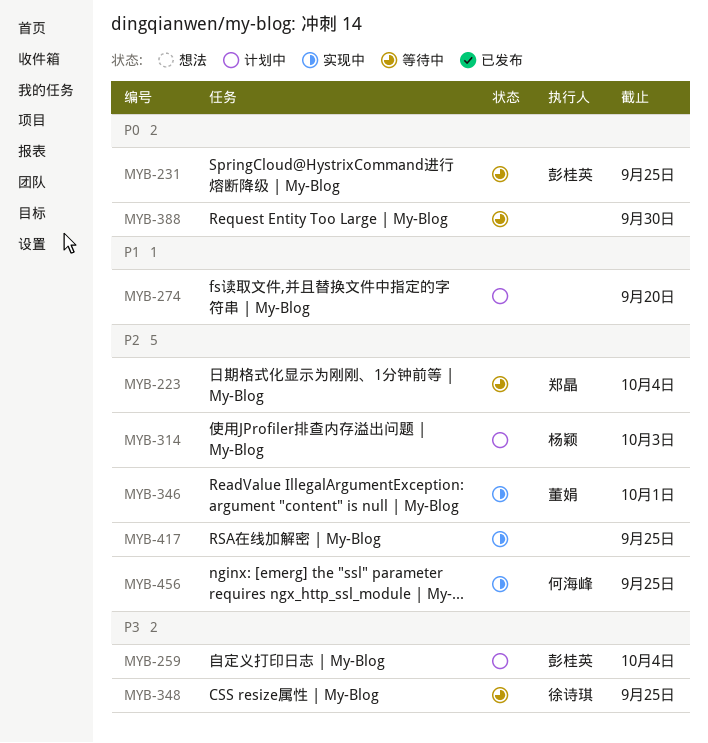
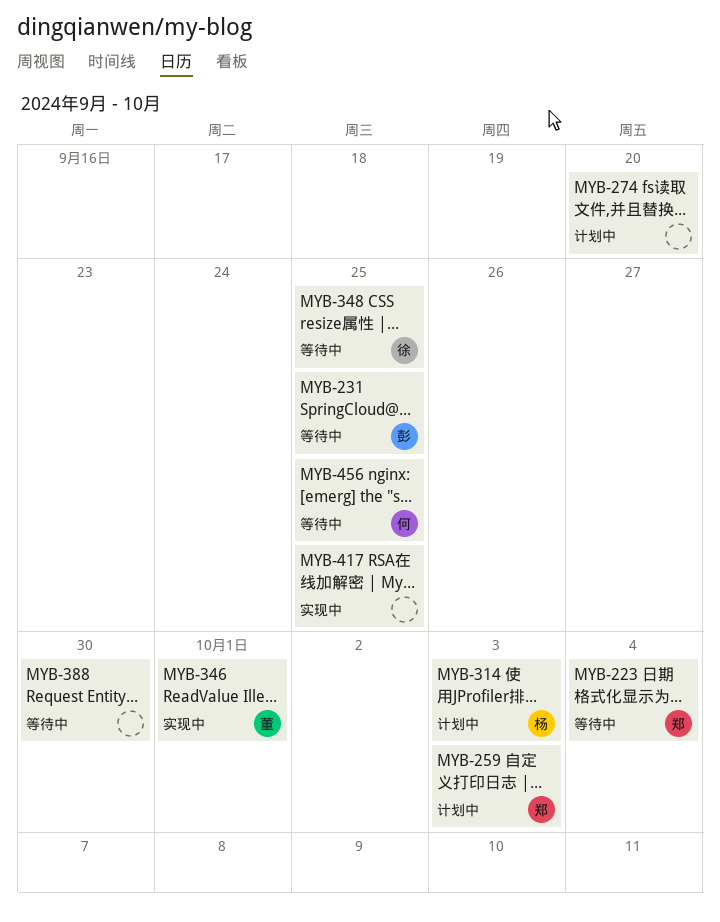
MYB-259, owner: 彭桂英 -> 郑晶
MYB-259, due: Oct 4 -> Oct 3
MYB-456, status: 实现中 -> 等待中

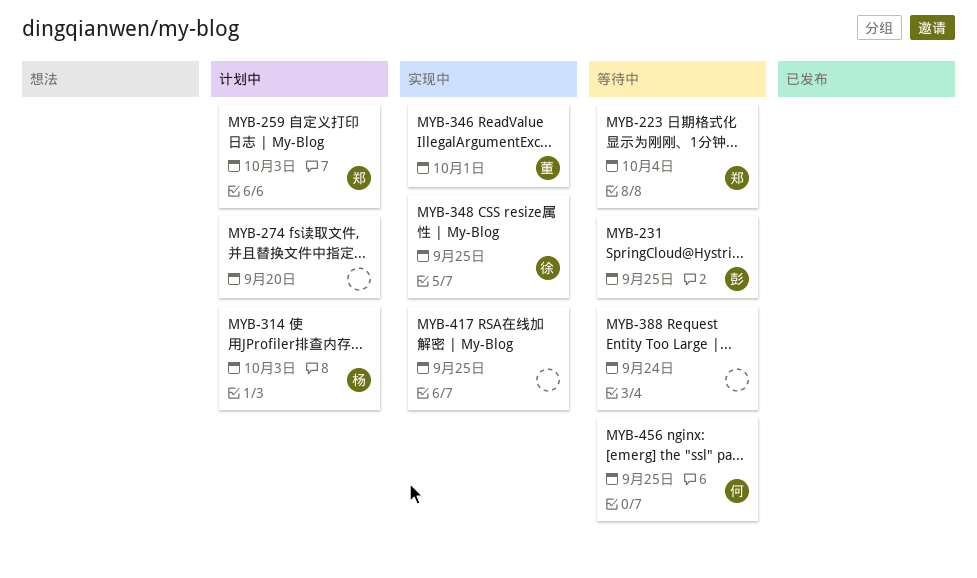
MYB-348, status: 等待中 -> 实现中
MYB-388, due: Sep 30 -> Sep 24

